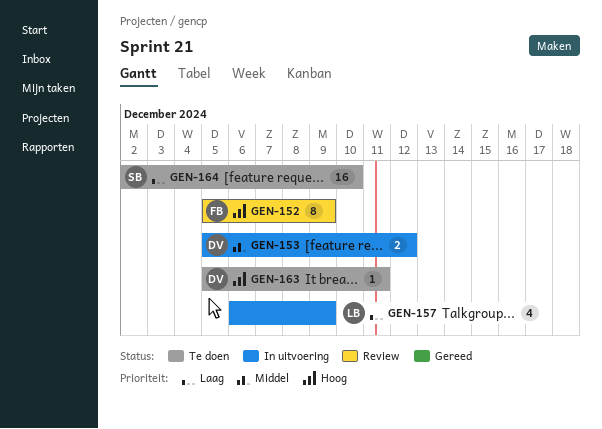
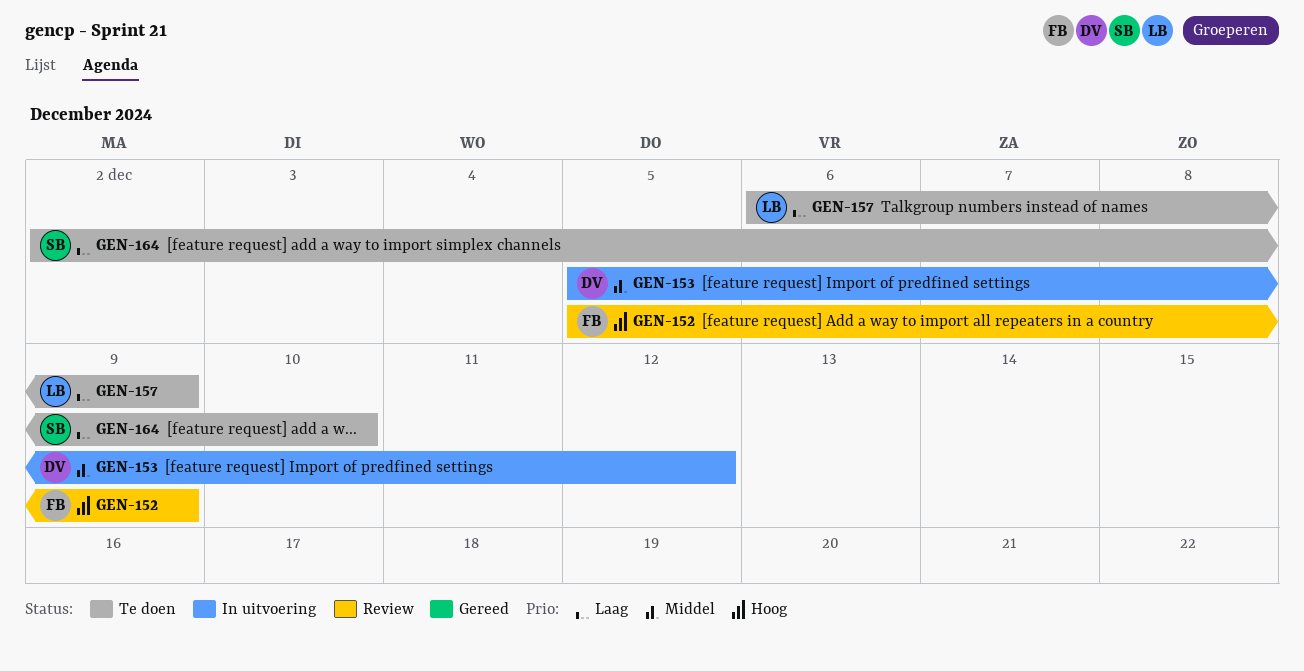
GEN-157, status: In uitvoering -> Te doen
GEN-163: present -> none

